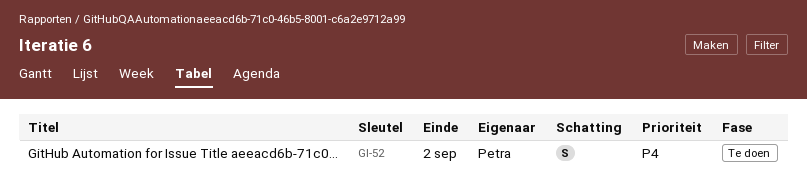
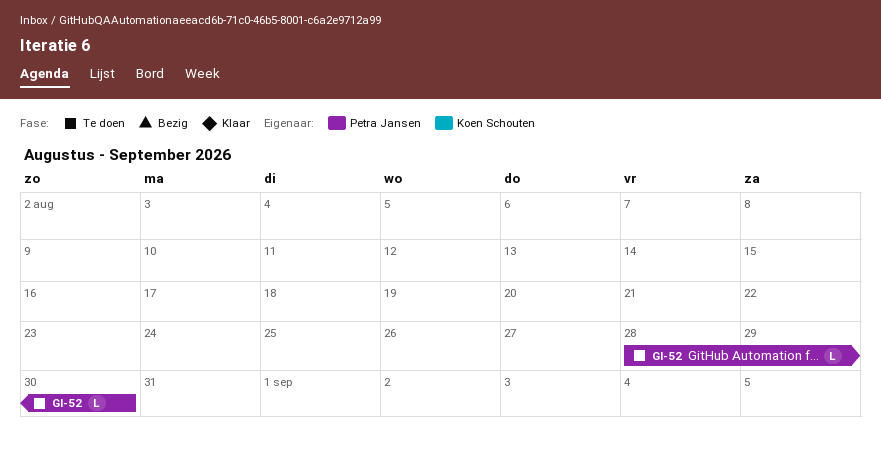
GI-52, estimate: S -> L
GI-52, due: Sep 2 -> Aug 30

